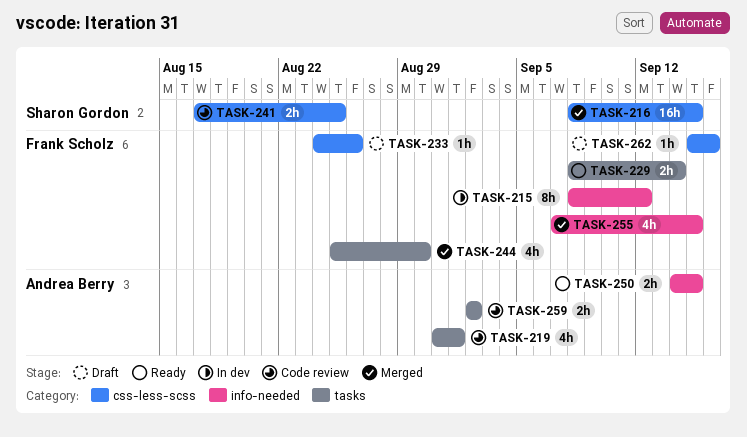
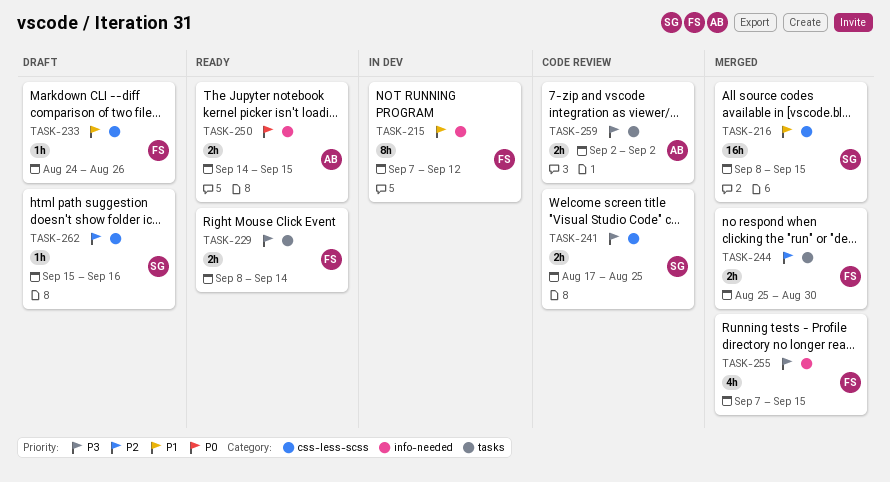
TASK-215, start: Sep 8 -> Sep 7
TASK-219: present -> none
TASK-244, estimate: 4h -> 2h
TASK-262, owner: Frank Scholz -> Sharon Gordon

